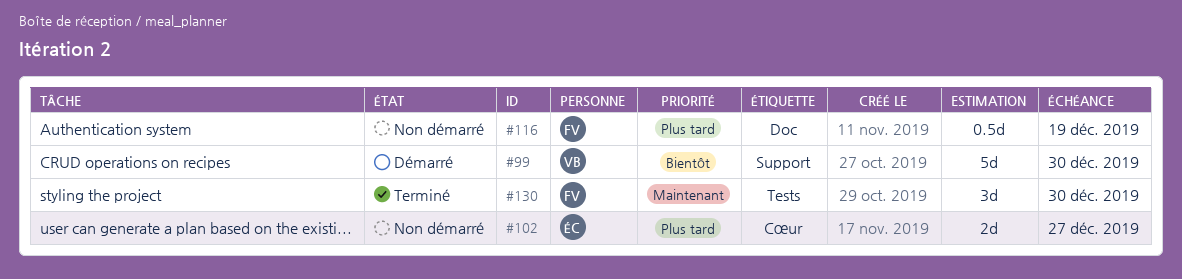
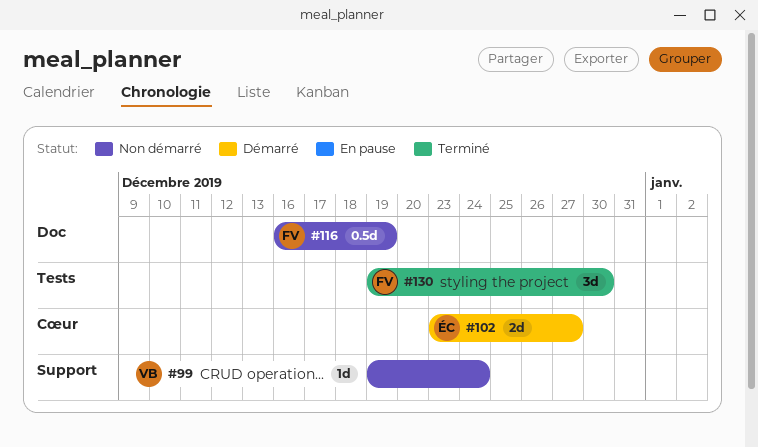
#99, status: Démarré -> Non démarré
#99, estimate: 5d -> 1d
#99, due: Dec 30 -> Dec 24
#102, status: Non démarré -> Démarré

